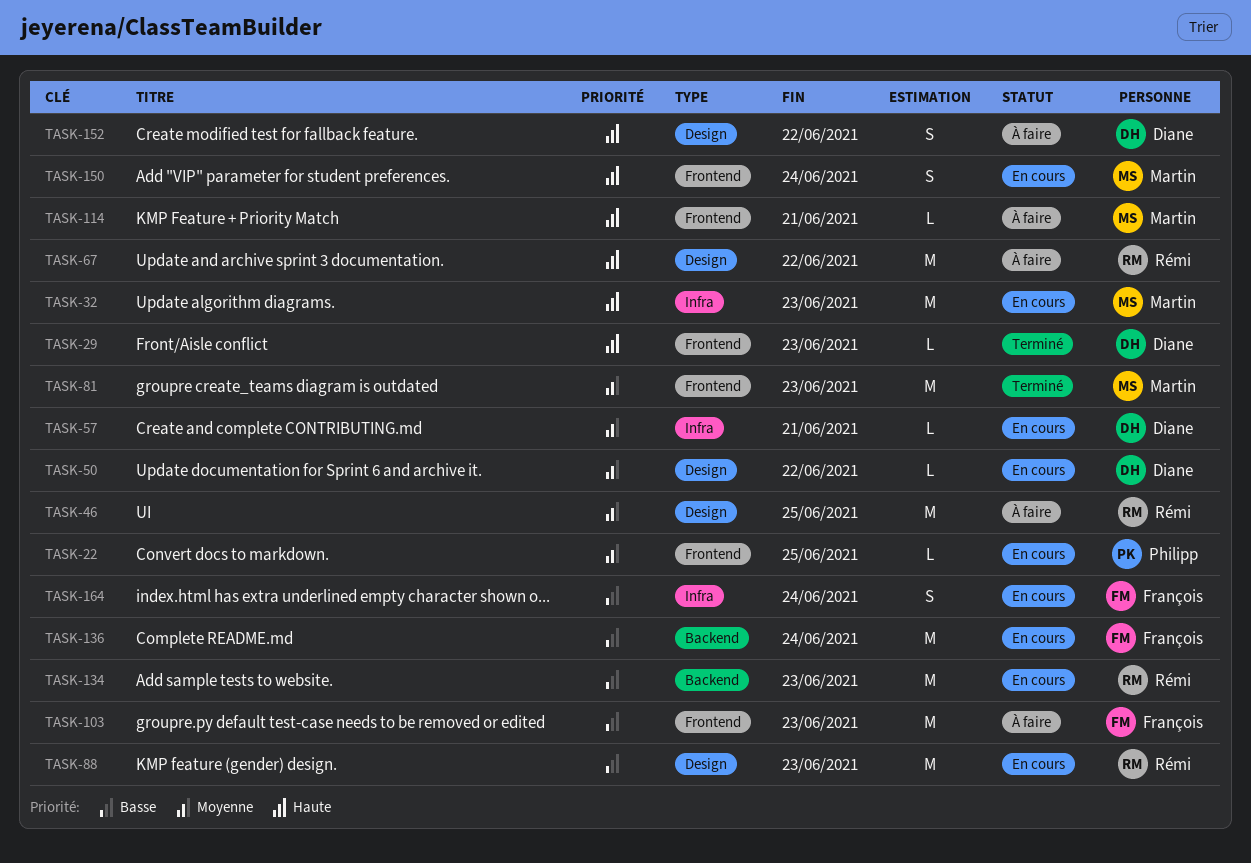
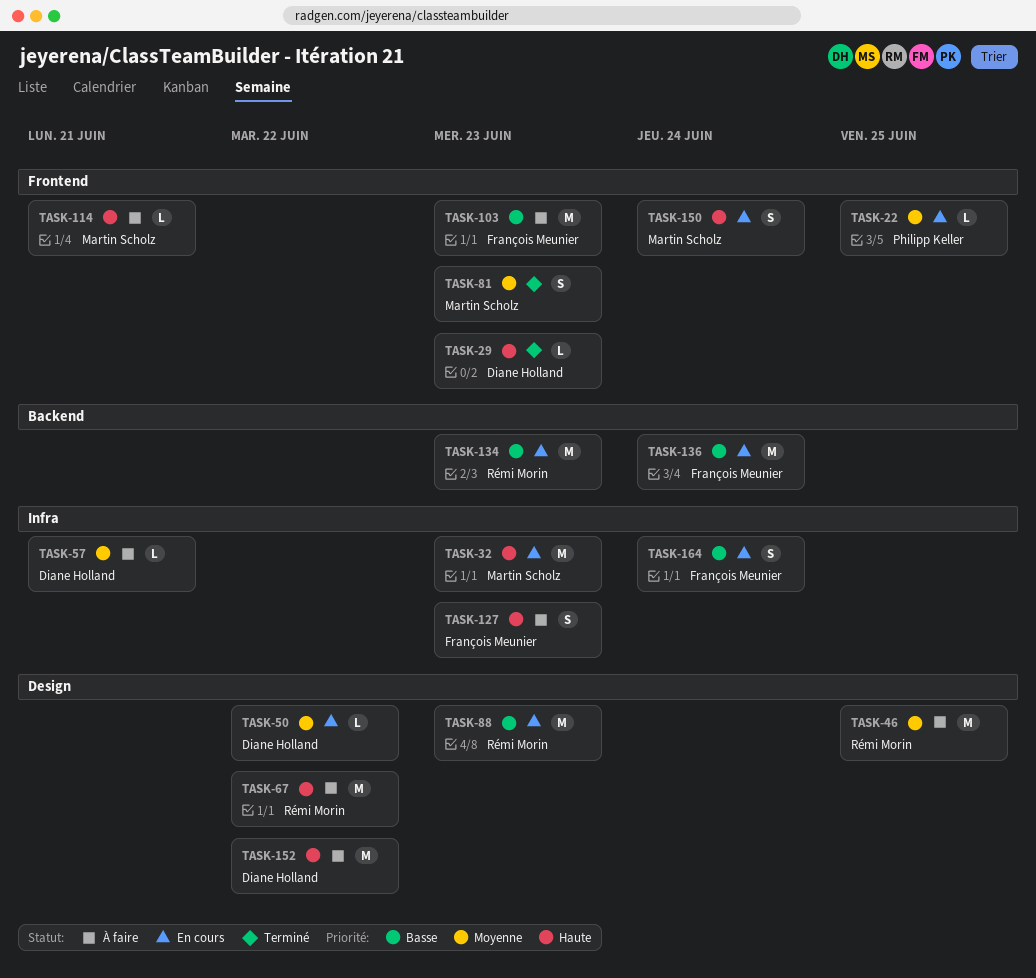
TASK-57, status: En cours -> À faire
TASK-81, estimate: M -> S
TASK-127: none -> present
TASK-152, estimate: S -> M

